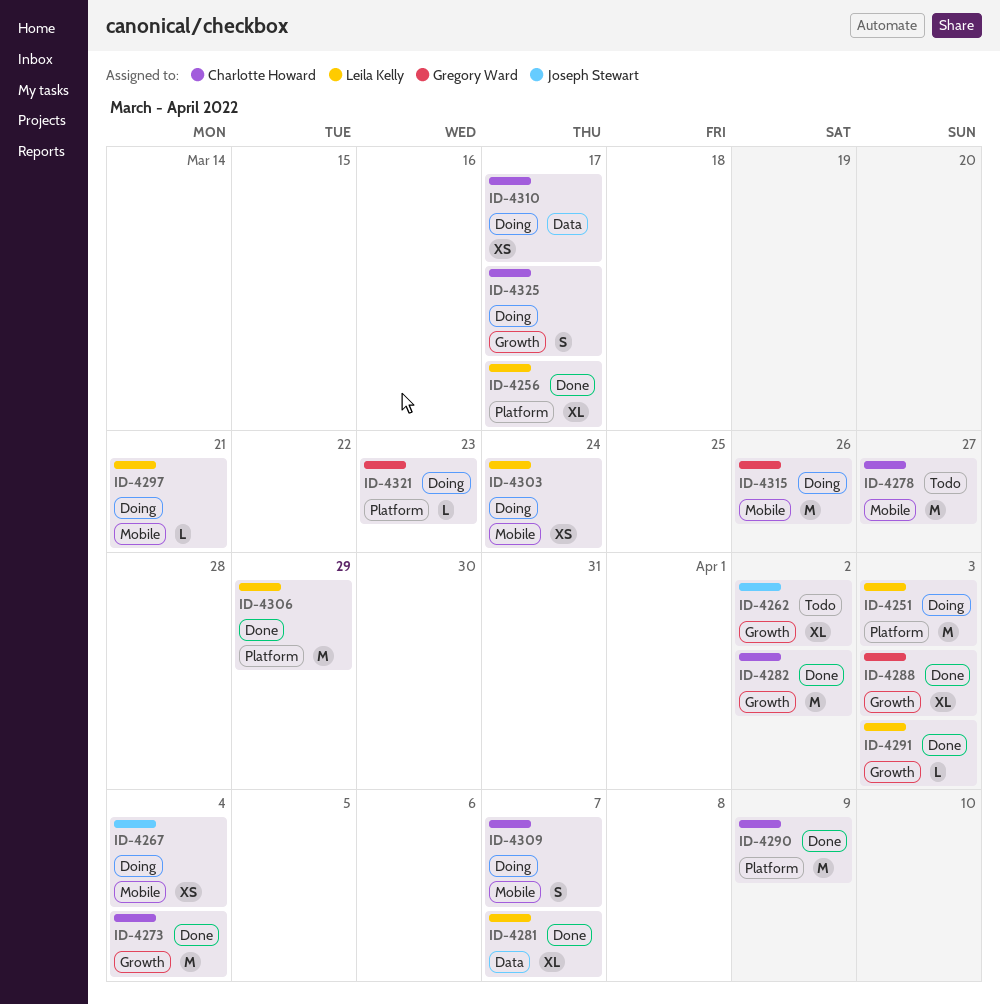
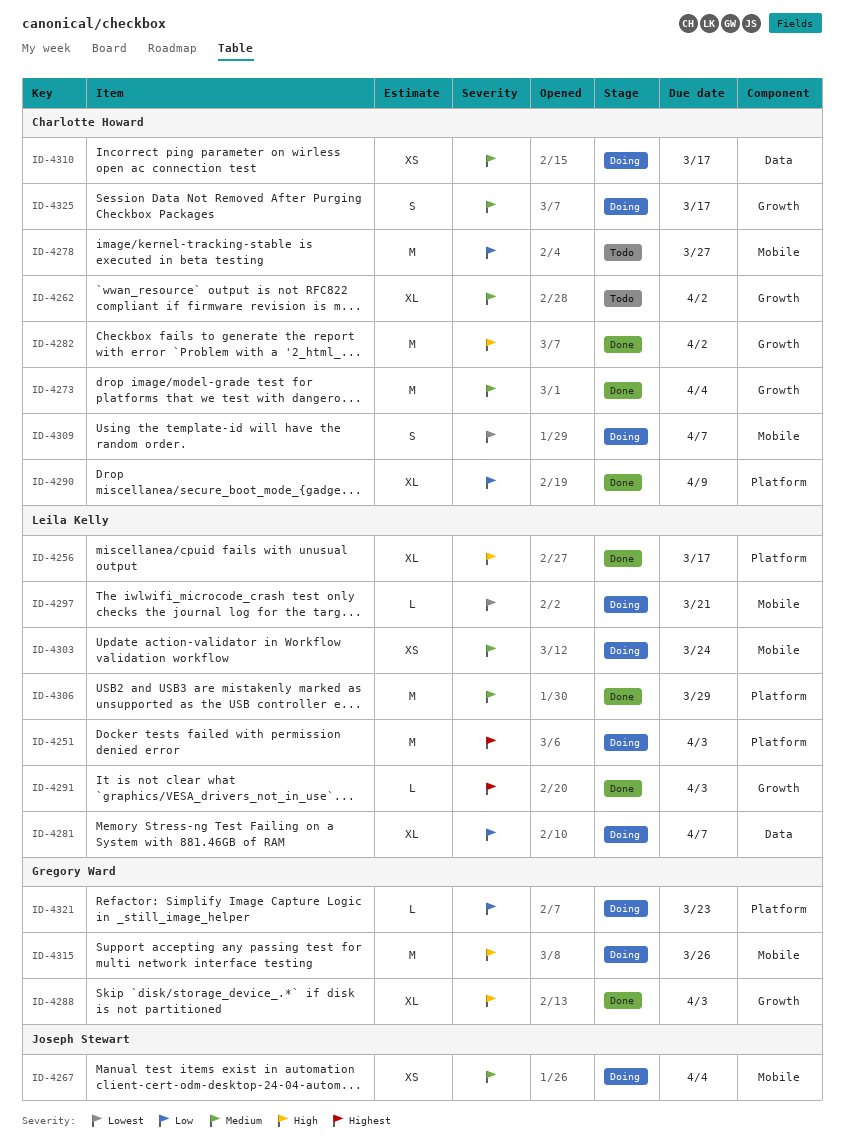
ID-4262, owner: Joseph Stewart -> Charlotte Howard
ID-4281, status: Done -> Doing
ID-4290, estimate: M -> XL

